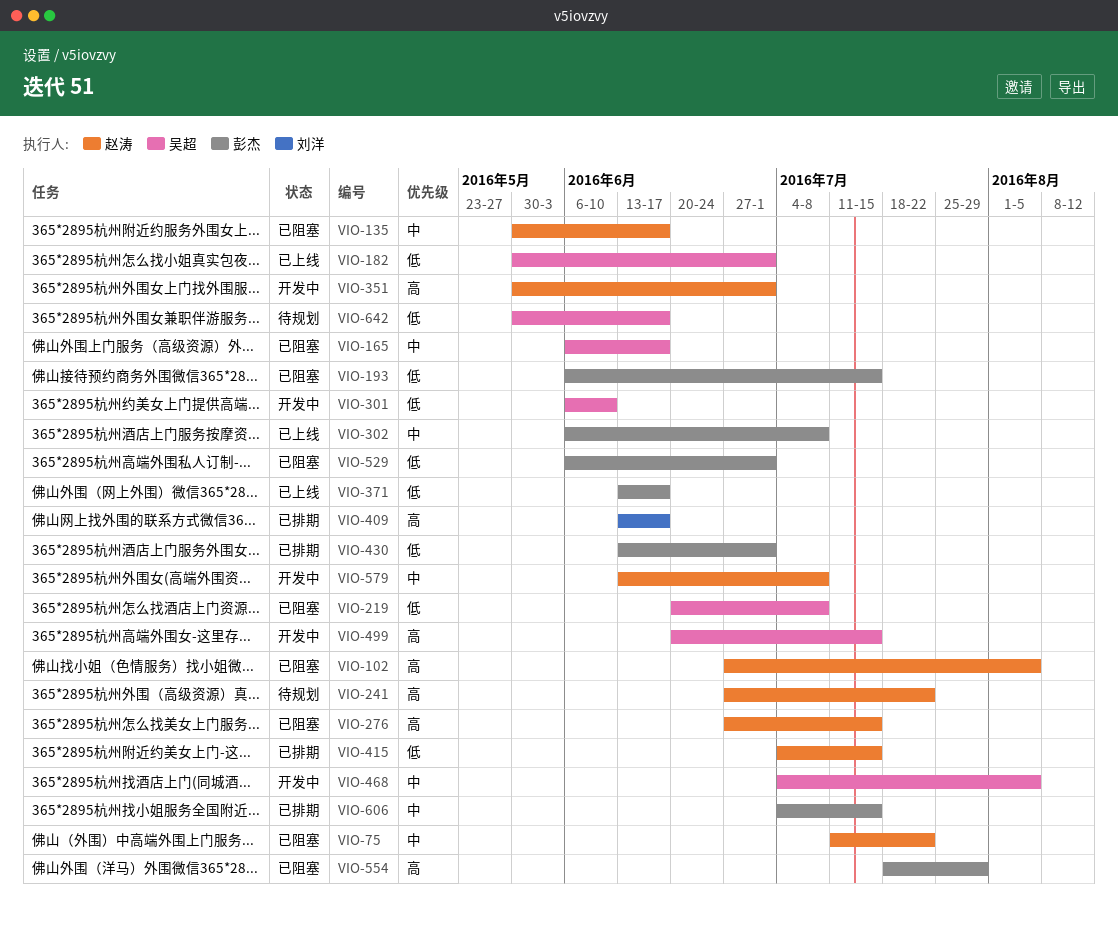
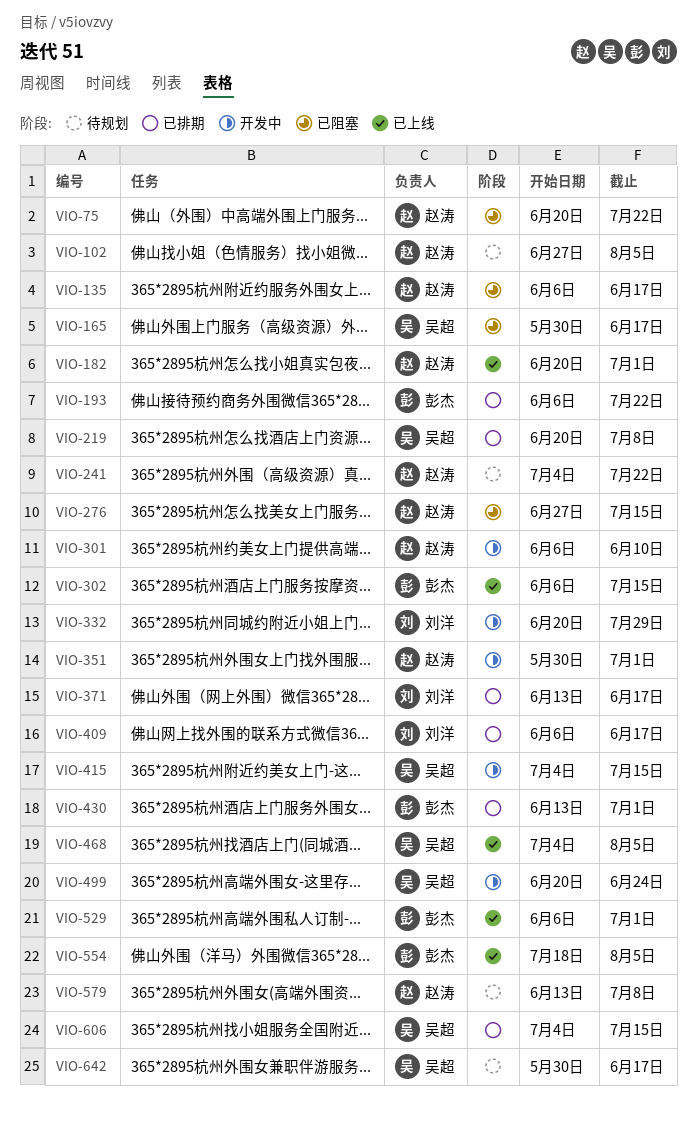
VIO-75, start: Jul 11 -> Jun 20
VIO-102, status: 已阻塞 -> 待规划
VIO-135, start: May 30 -> Jun 6
VIO-165, start: Jun 6 -> May 30
VIO-182, owner: 吴超 -> 赵涛
VIO-182, start: May 30 -> Jun 20
VIO-193, status: 已阻塞 -> 已排期
VIO-193, due: Jul 15 -> Jul 22
VIO-219, status: 已阻塞 -> 已排期
VIO-241, start: Jun 27 -> Jul 4
VIO-301, owner: 吴超 -> 赵涛
VIO-302, due: Jul 8 -> Jul 15
VIO-332: none -> present
VIO-371, status: 已上线 -> 已排期
VIO-371, owner: 彭杰 -> 刘洋
VIO-409, start: Jun 13 -> Jun 6
VIO-415, status: 已排期 -> 开发中
VIO-415, owner: 赵涛 -> 吴超
VIO-468, status: 开发中 -> 已上线
VIO-499, due: Jul 15 -> Jun 24
VIO-529, status: 已阻塞 -> 已上线
VIO-554, status: 已阻塞 -> 已上线
VIO-554, due: Jul 29 -> Aug 5
VIO-579, status: 开发中 -> 待规划
VIO-606, owner: 彭杰 -> 吴超

